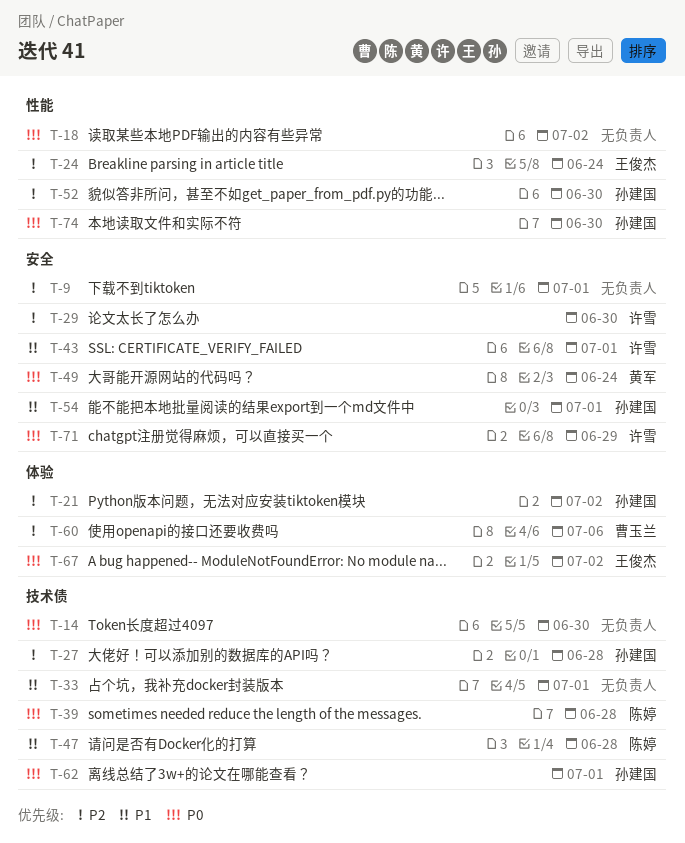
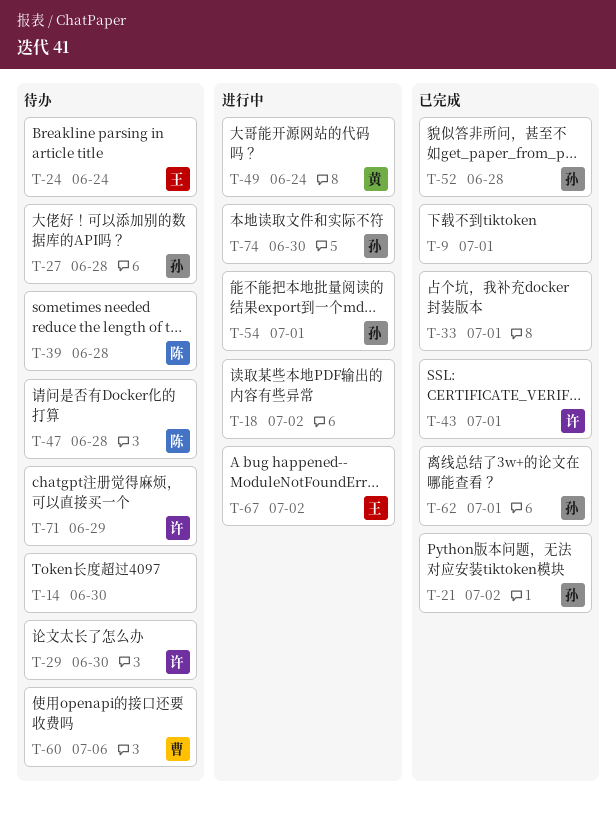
T-52, due: Jun 30 -> Jun 28

